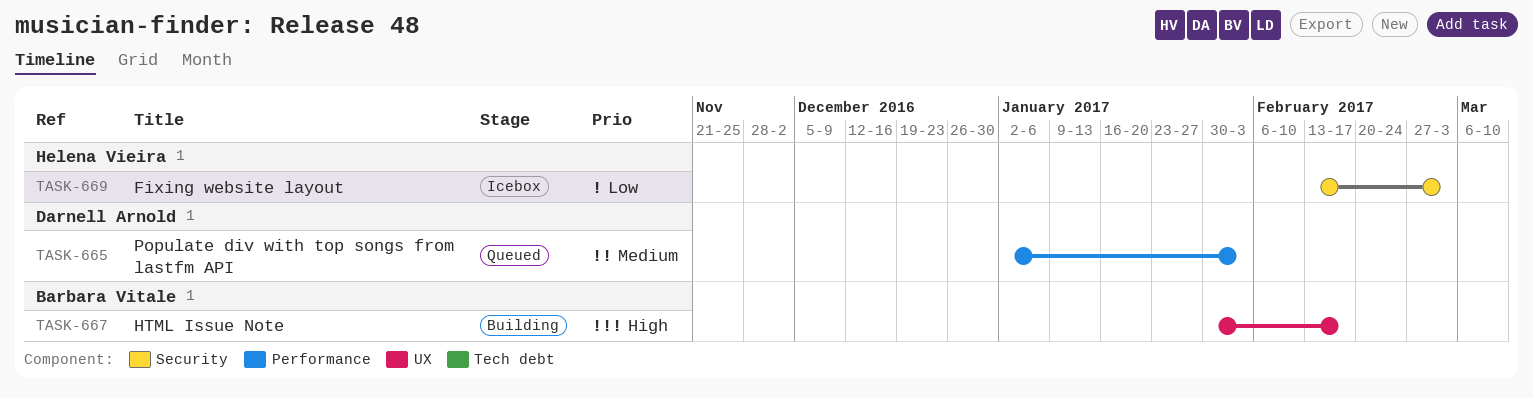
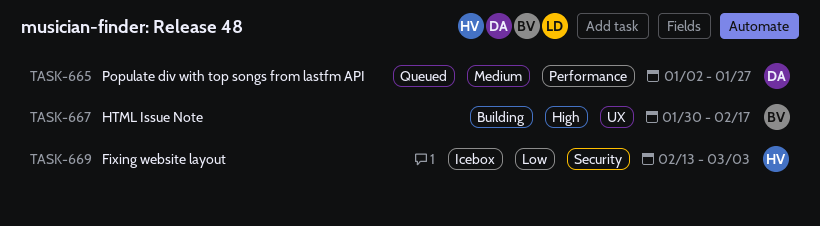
TASK-665, due: Feb 3 -> Jan 27

